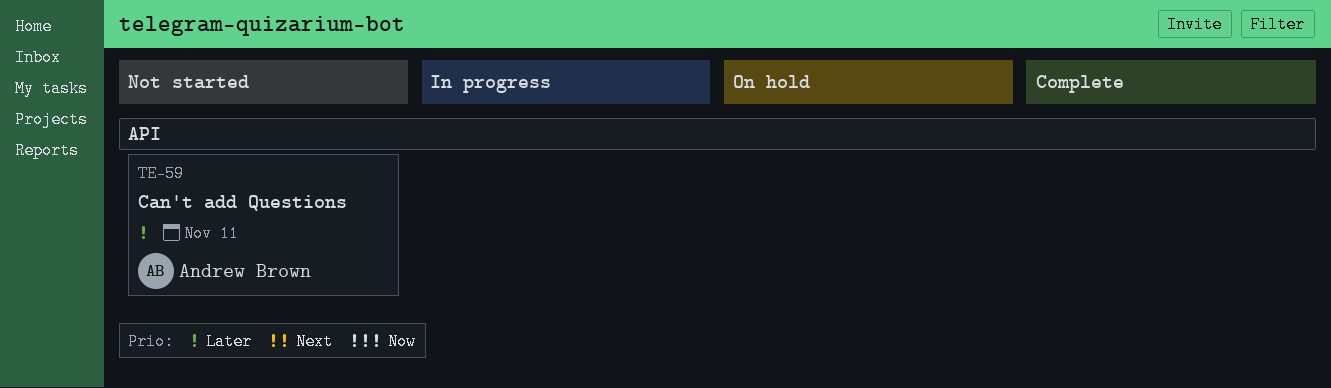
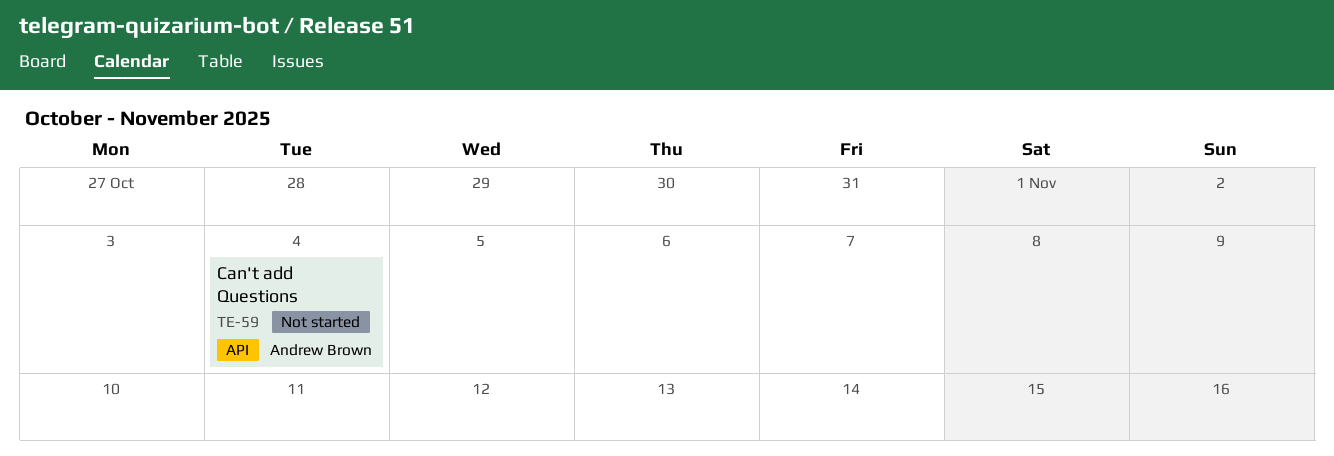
TE-59, due: Nov 11 -> Nov 4

